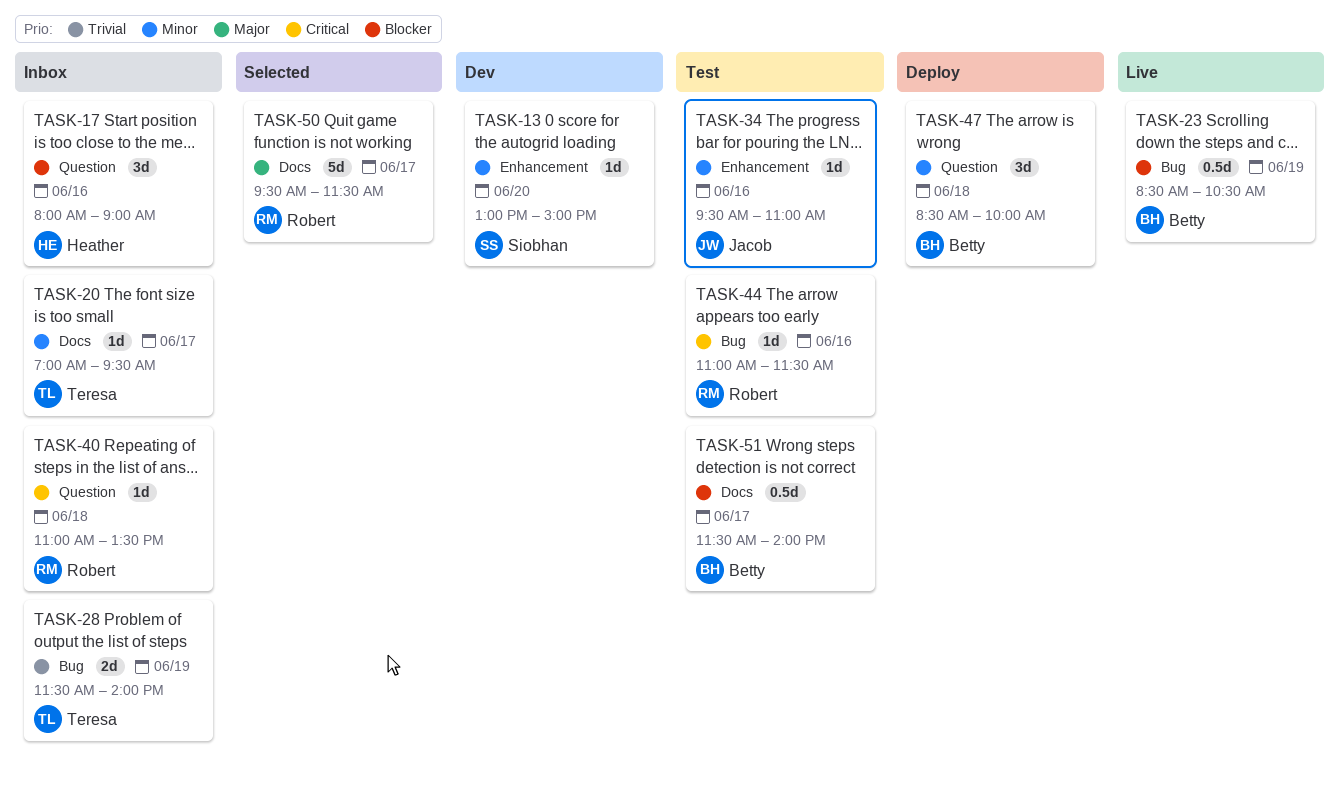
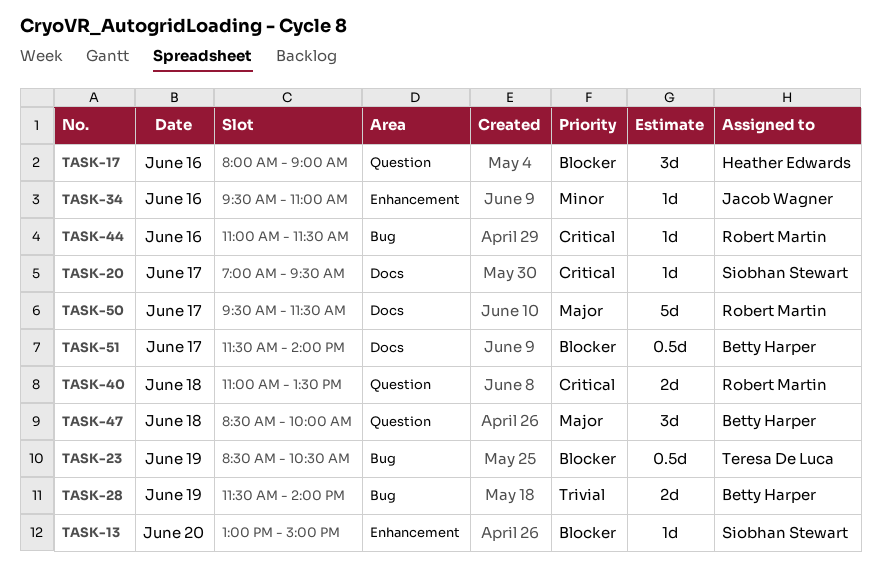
TASK-13, priority: Minor -> Blocker
TASK-20, owner: Teresa De Luca -> Siobhan Stewart
TASK-20, priority: Minor -> Critical
TASK-23, owner: Betty Harper -> Teresa De Luca
TASK-28, owner: Teresa De Luca -> Betty Harper
TASK-40, estimate: 1d -> 2d
TASK-47, priority: Minor -> Major

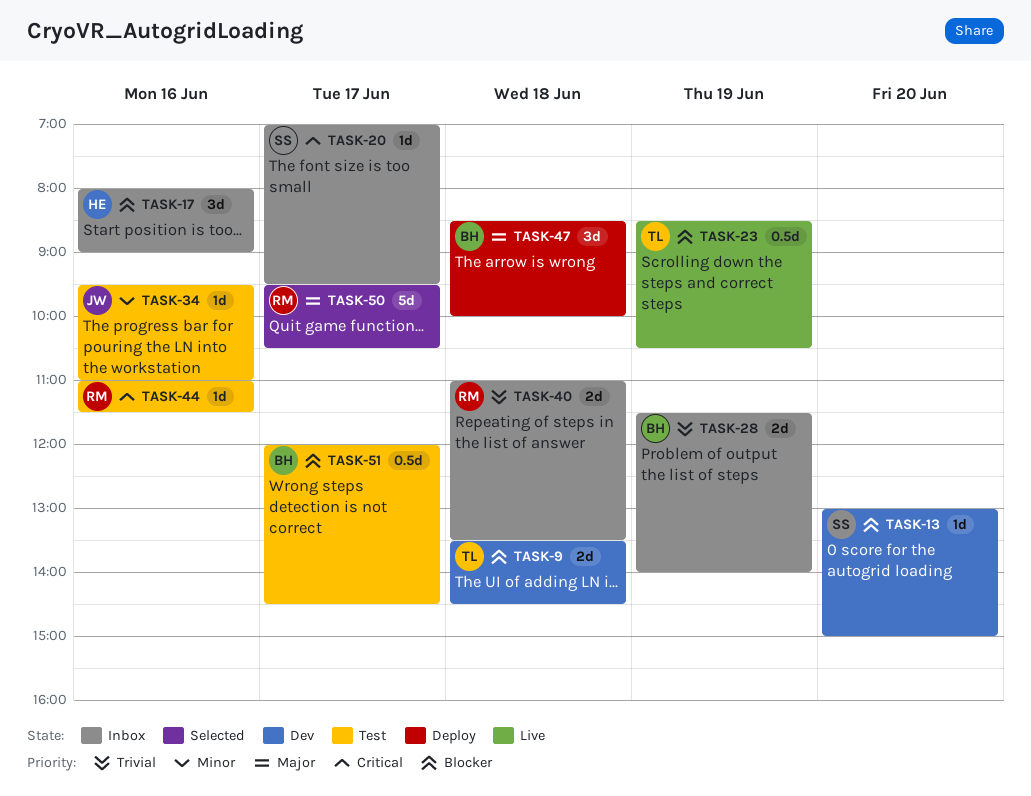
TASK-9: none -> present
TASK-40, priority: Critical -> Trivial
TASK-50, ends: 11:30 -> 10:30
TASK-51, begins: 11:30 -> 12:00
TASK-51, ends: 14:00 -> 14:30

